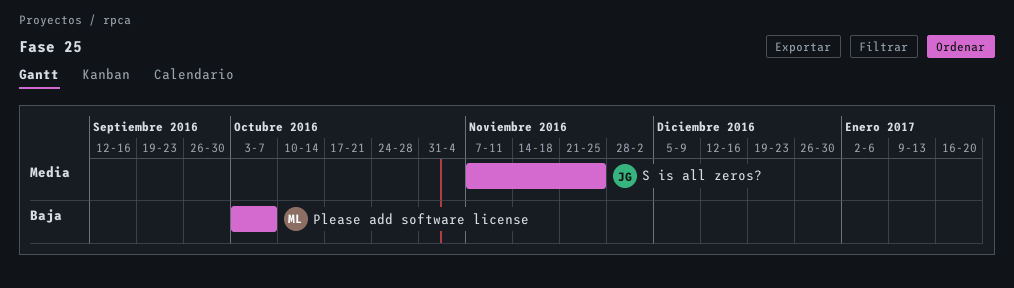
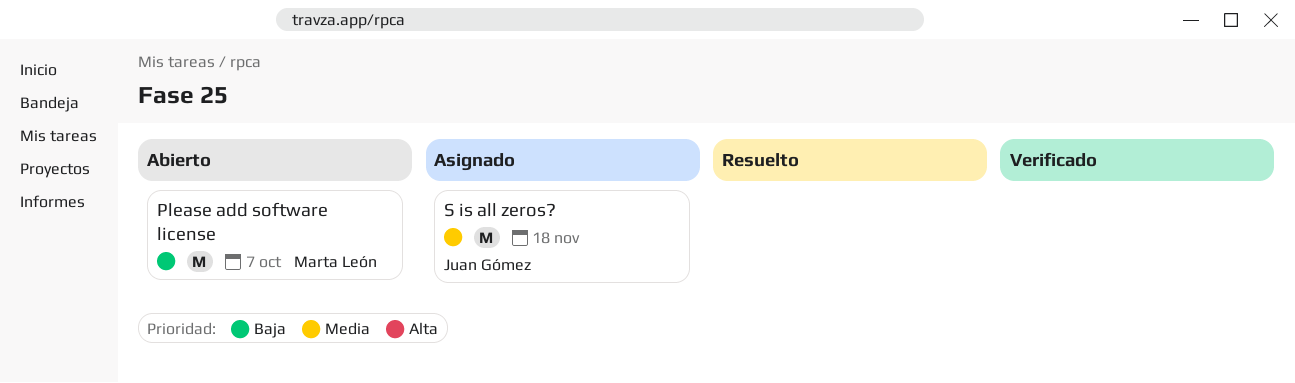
S is all zeros?, due: Nov 25 -> Nov 18

